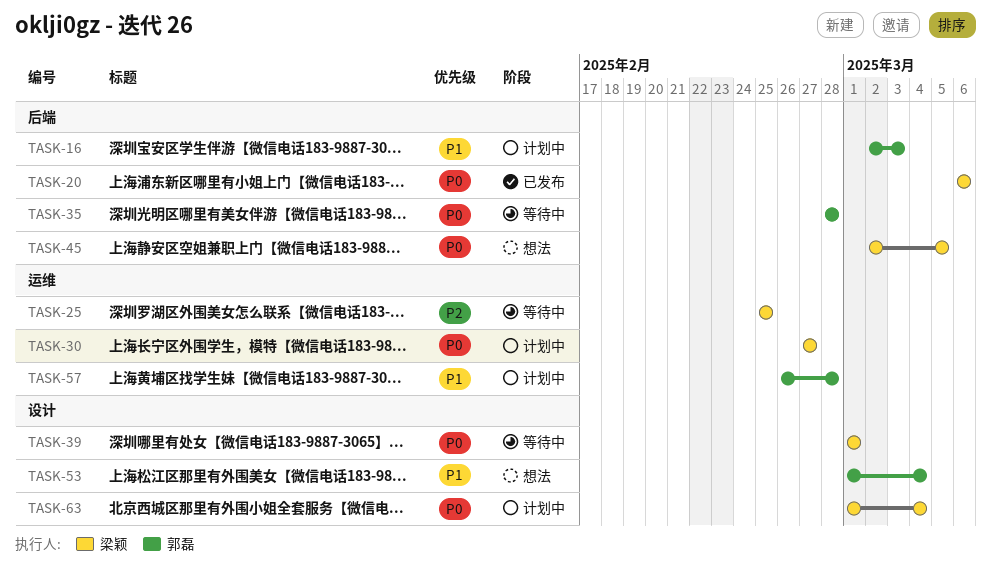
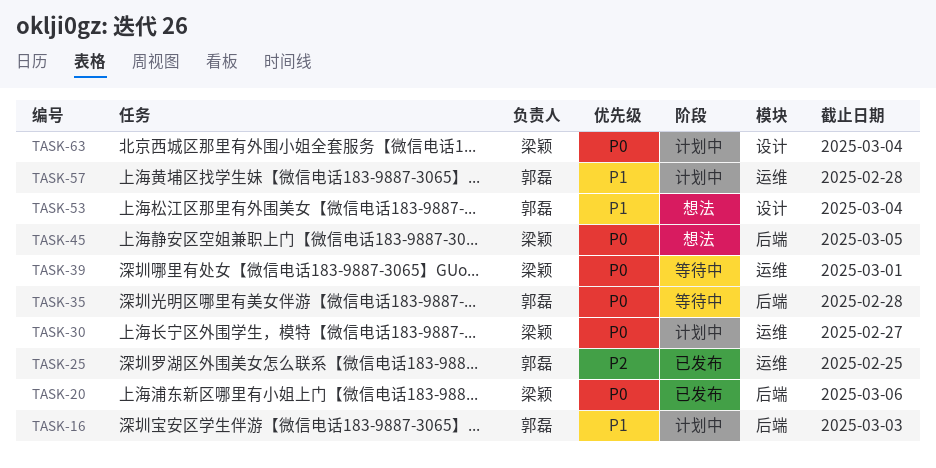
TASK-25, status: 等待中 -> 已发布
TASK-25, owner: 梁颖 -> 郭磊
TASK-39, label: 设计 -> 运维

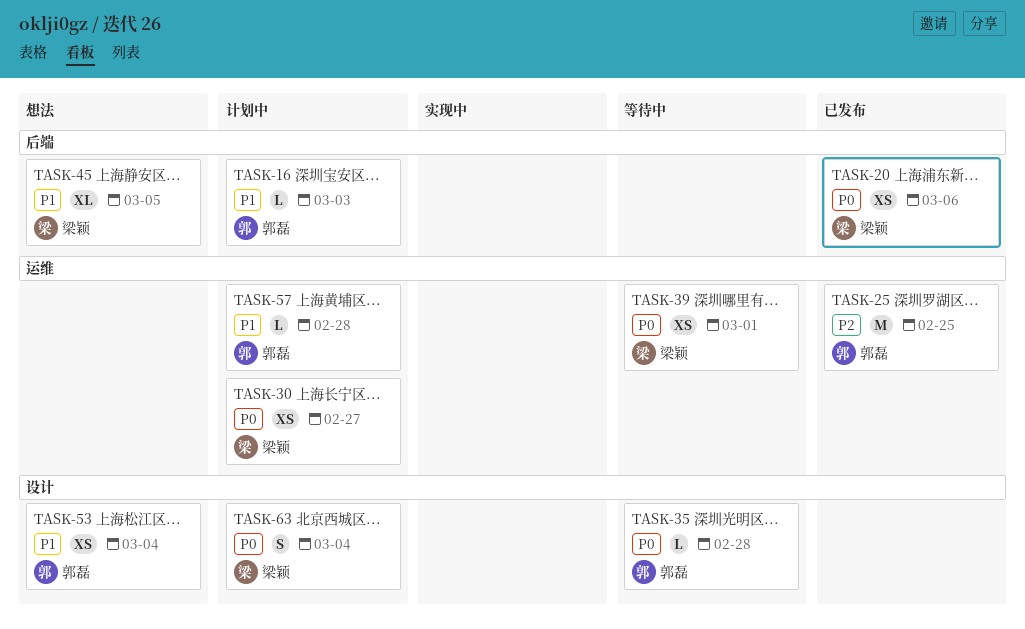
TASK-35, label: 后端 -> 设计
TASK-45, priority: P0 -> P1

